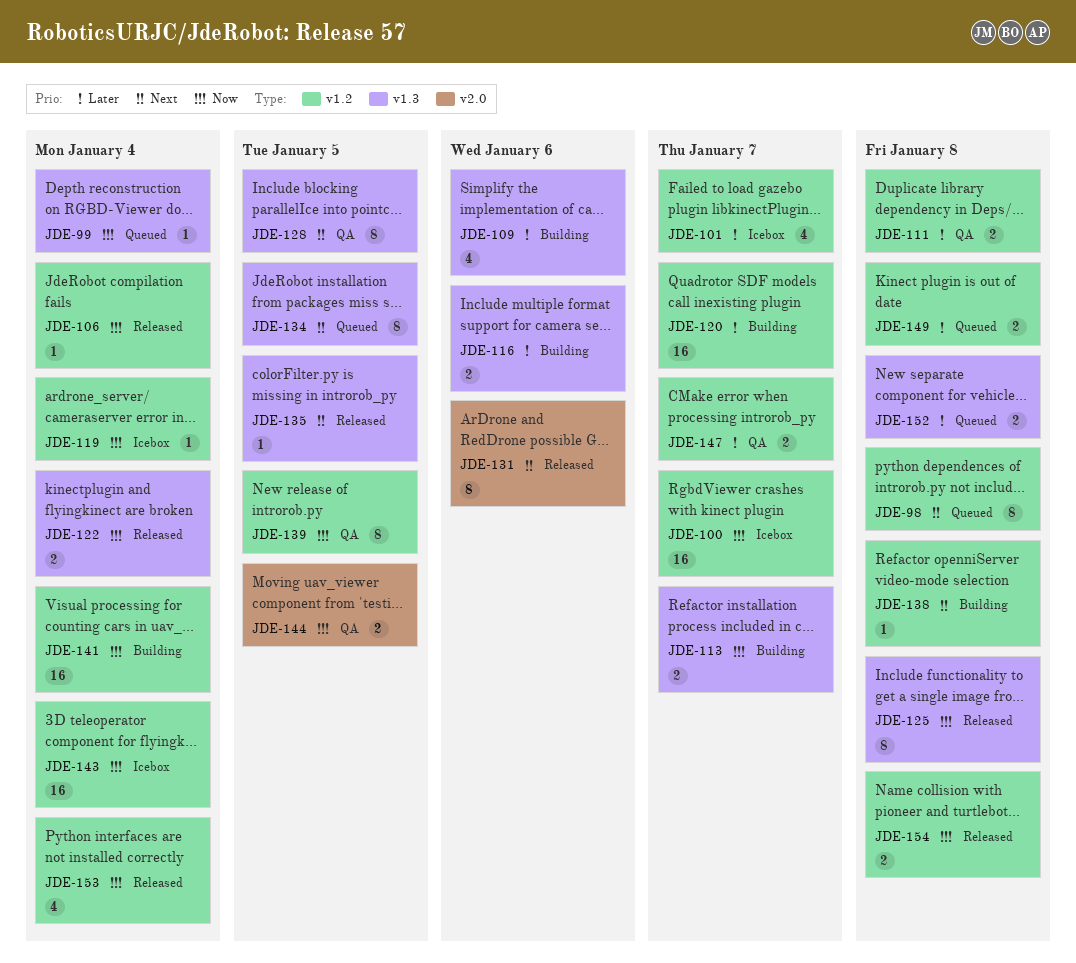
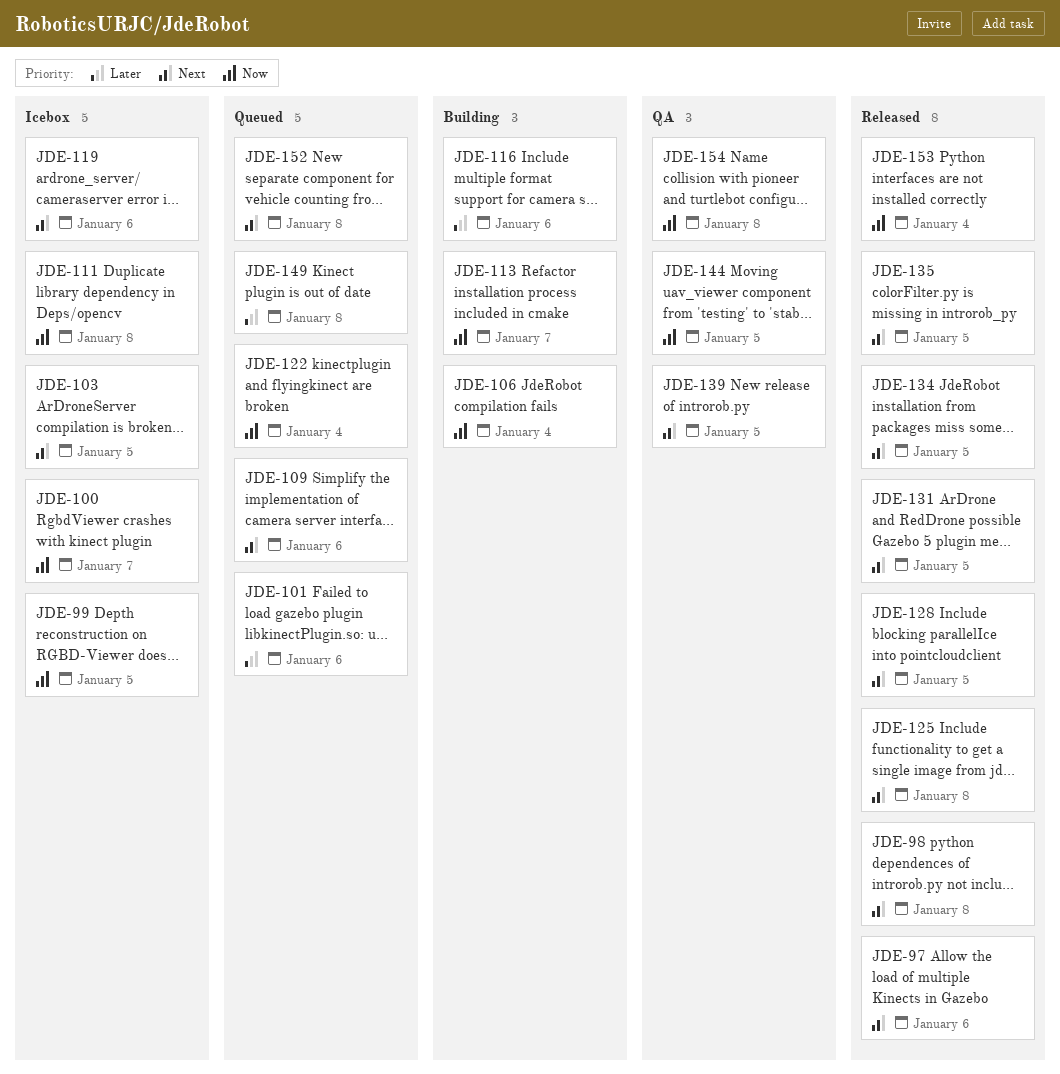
JDE-97: none -> present
JDE-98, status: Queued -> Released
JDE-99, status: Queued -> Icebox
JDE-99, due: Jan 4 -> Jan 5
JDE-101, status: Icebox -> Queued
JDE-101, due: Jan 7 -> Jan 6
JDE-103: none -> present
JDE-106, status: Released -> Building
JDE-109, status: Building -> Queued
JDE-109, priority: Later -> Next
JDE-111, status: QA -> Icebox
JDE-111, priority: Later -> Now
JDE-119, priority: Now -> Next
JDE-119, due: Jan 4 -> Jan 6
JDE-120: present -> none
JDE-122, status: Released -> Queued
JDE-125, priority: Now -> Next
JDE-128, status: QA -> Released
JDE-131, due: Jan 6 -> Jan 5
JDE-134, status: Queued -> Released
JDE-138: present -> none
JDE-139, priority: Now -> Next
JDE-141: present -> none
JDE-143: present -> none
JDE-147: present -> none
JDE-152, priority: Later -> Next
JDE-154, status: Released -> QA

